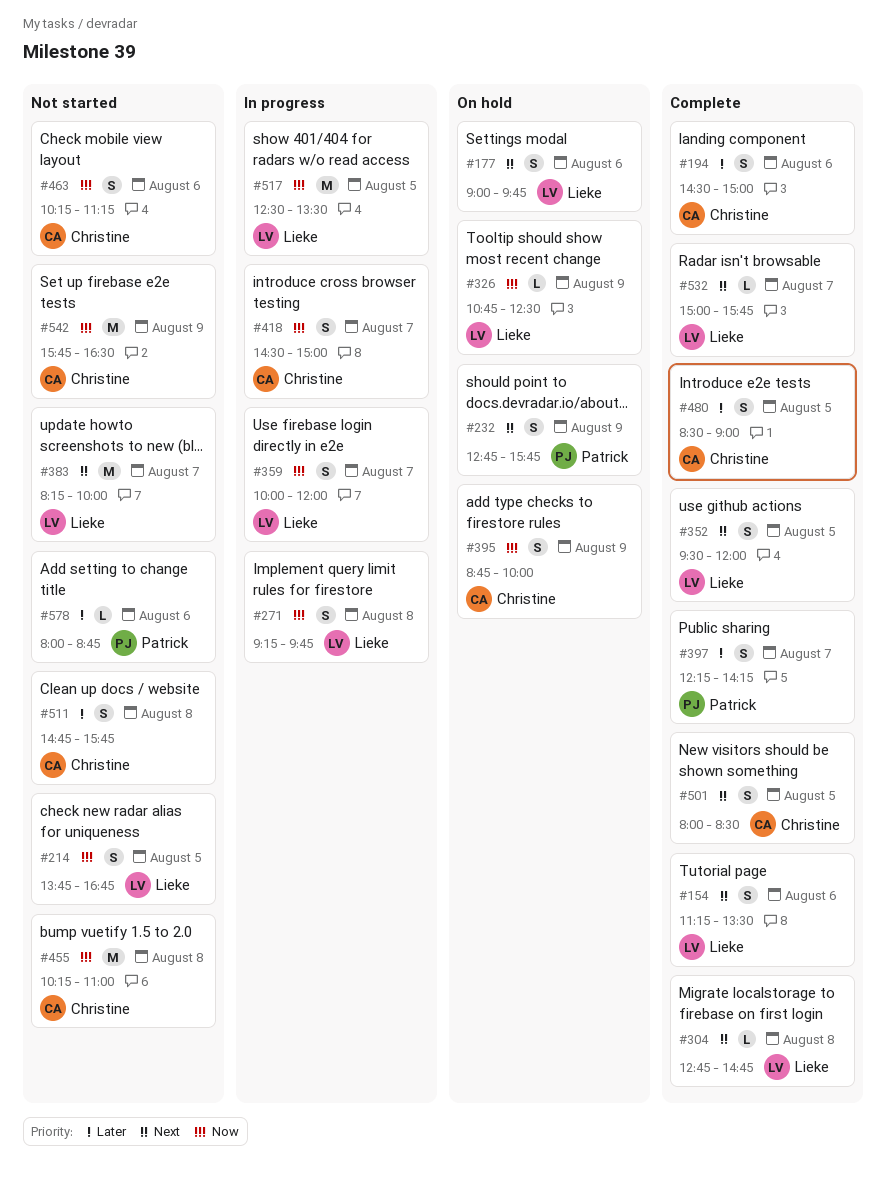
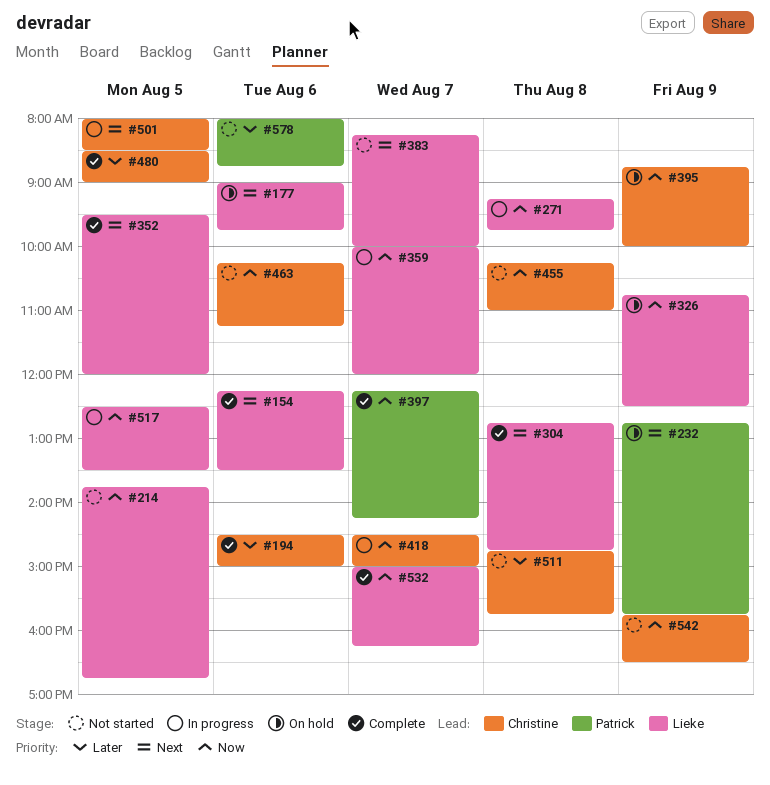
#154, begins: 11:15 -> 12:15
#397, priority: Later -> Now
#501, status: Complete -> In progress
#532, priority: Next -> Now
#532, ends: 15:45 -> 16:15

